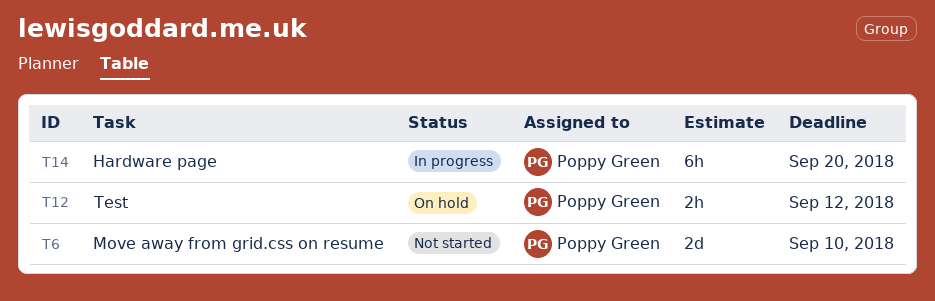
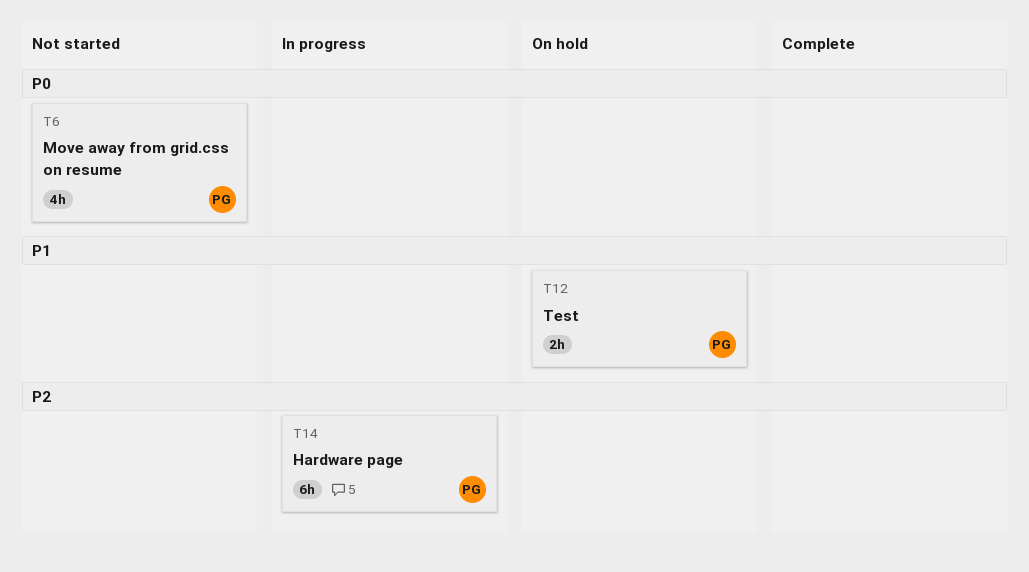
T6, estimate: 2d -> 4h

